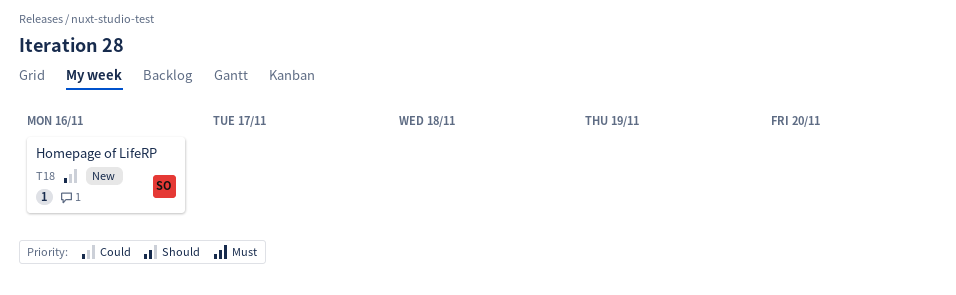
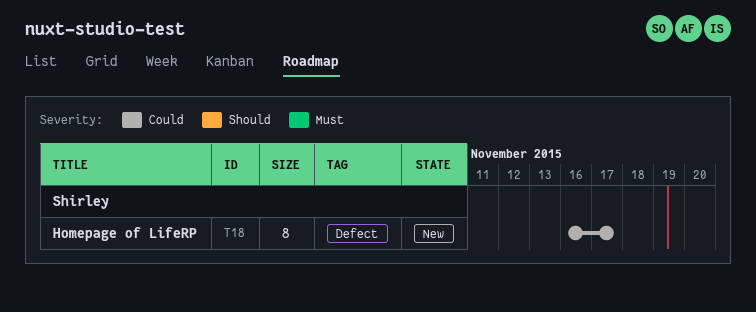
T18, estimate: 1 -> 8
T18, due: Nov 16 -> Nov 17

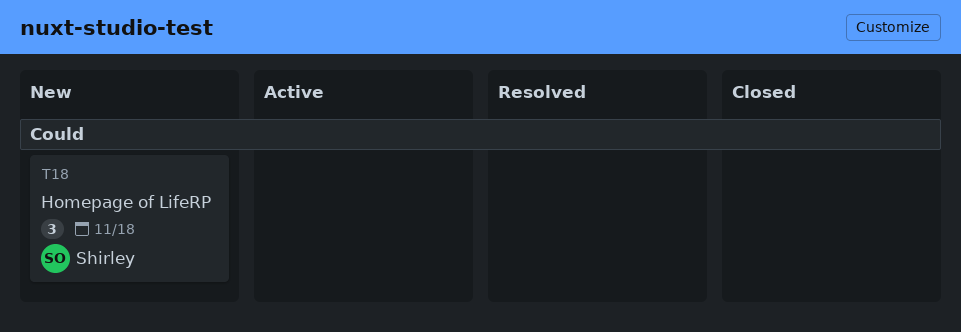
T18, estimate: 8 -> 3
T18, due: Nov 17 -> Nov 18

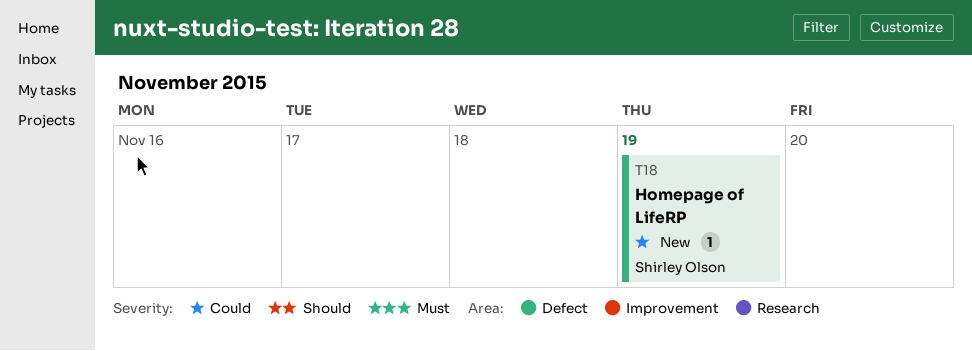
T18, estimate: 3 -> 1
T18, due: Nov 18 -> Nov 19

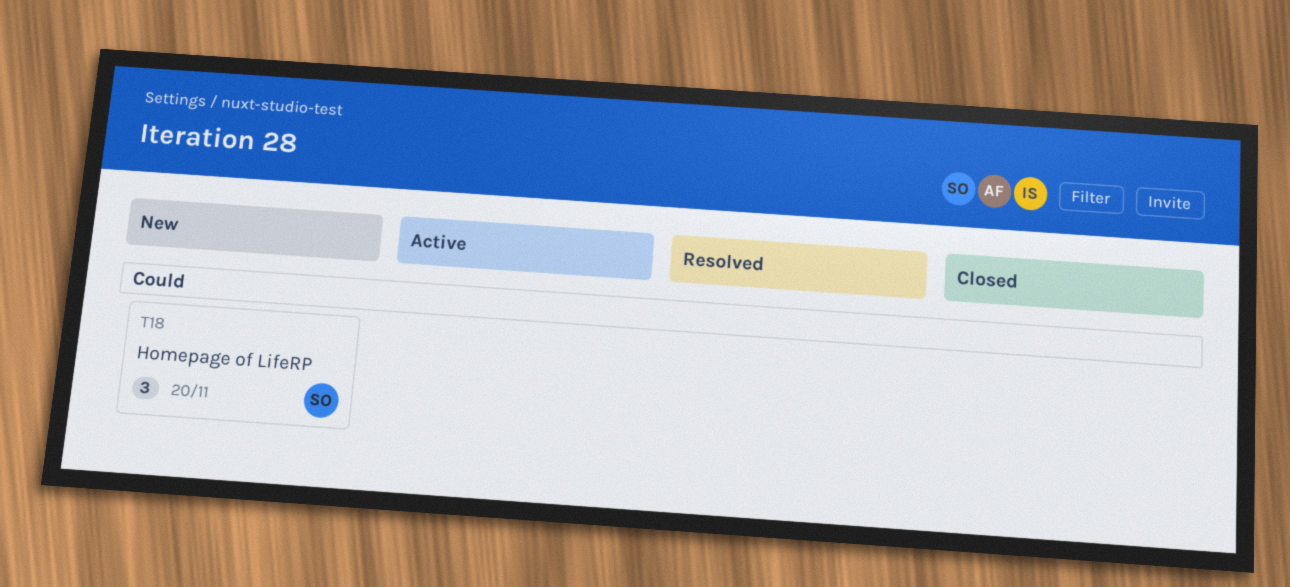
T18, estimate: 1 -> 3
T18, due: Nov 19 -> Nov 20

